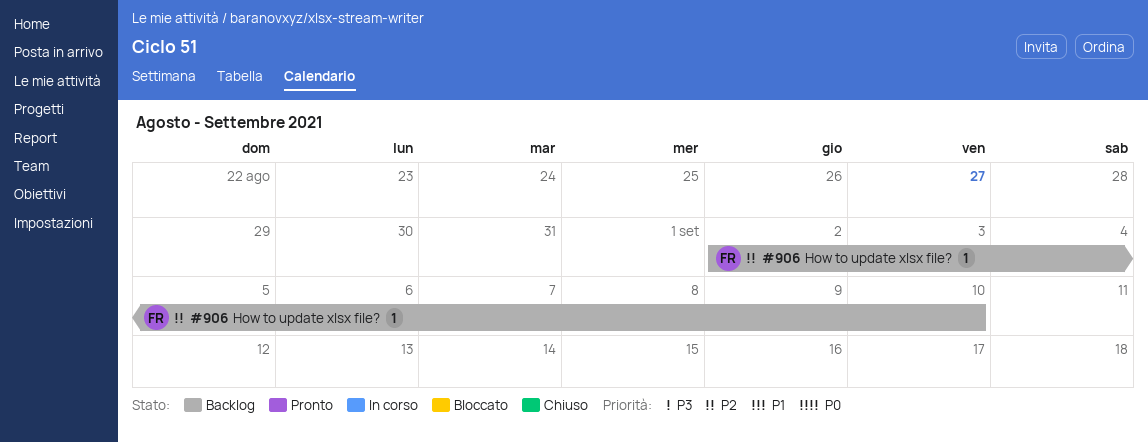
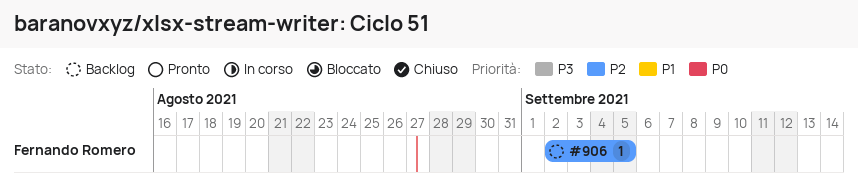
#906, due: Sep 10 -> Sep 5

